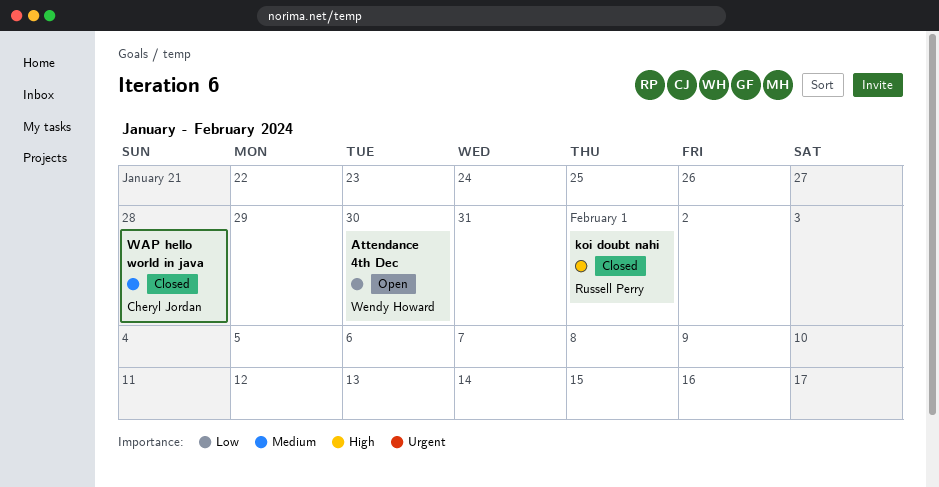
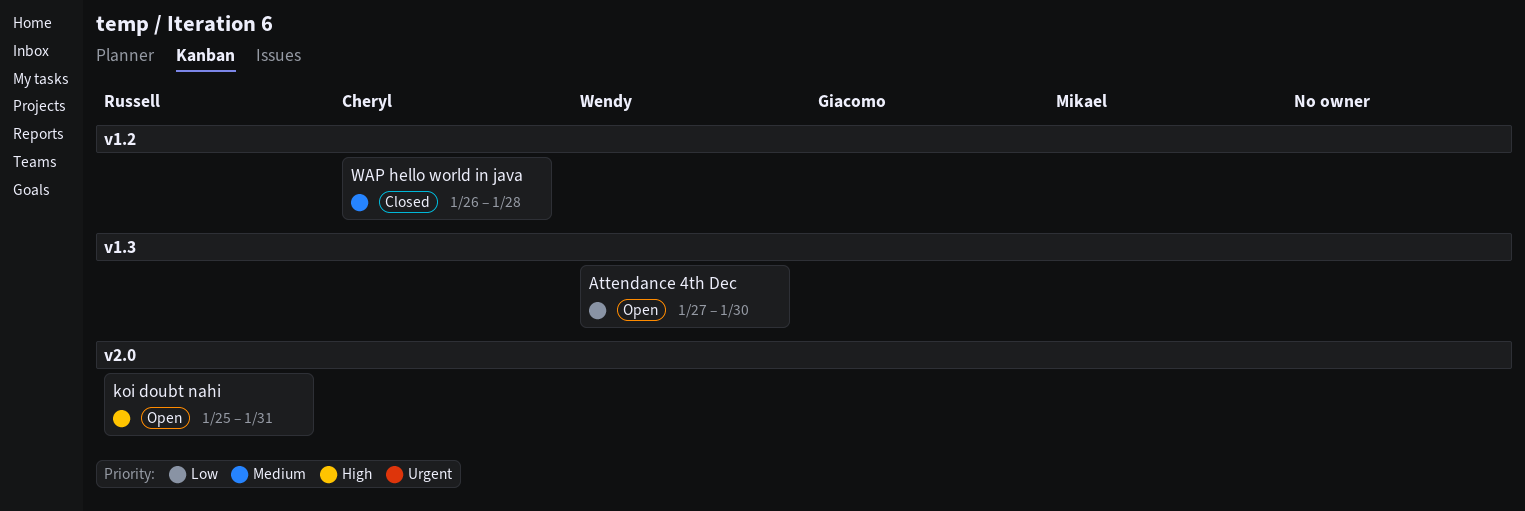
koi doubt nahi, status: Closed -> Open
koi doubt nahi, due: Feb 1 -> Jan 31

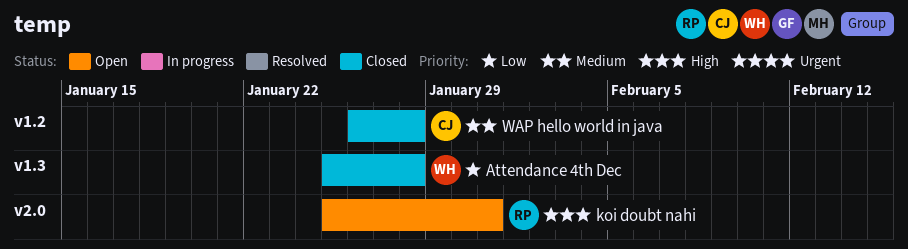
Attendance 4th Dec, status: Open -> Closed
Attendance 4th Dec, start: Jan 27 -> Jan 25
Attendance 4th Dec, due: Jan 30 -> Jan 28

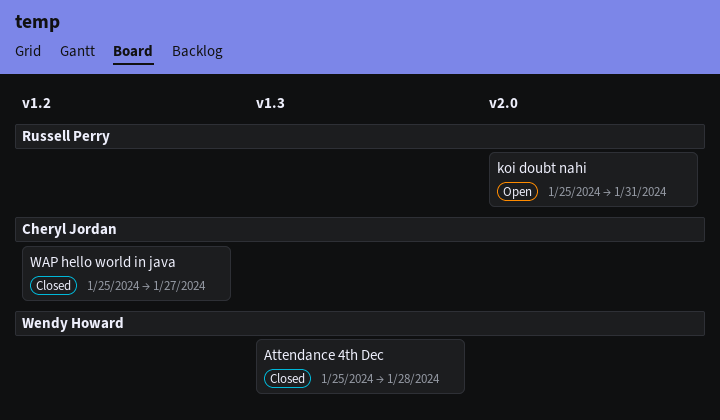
WAP hello world in java, start: Jan 26 -> Jan 25
WAP hello world in java, due: Jan 28 -> Jan 27

